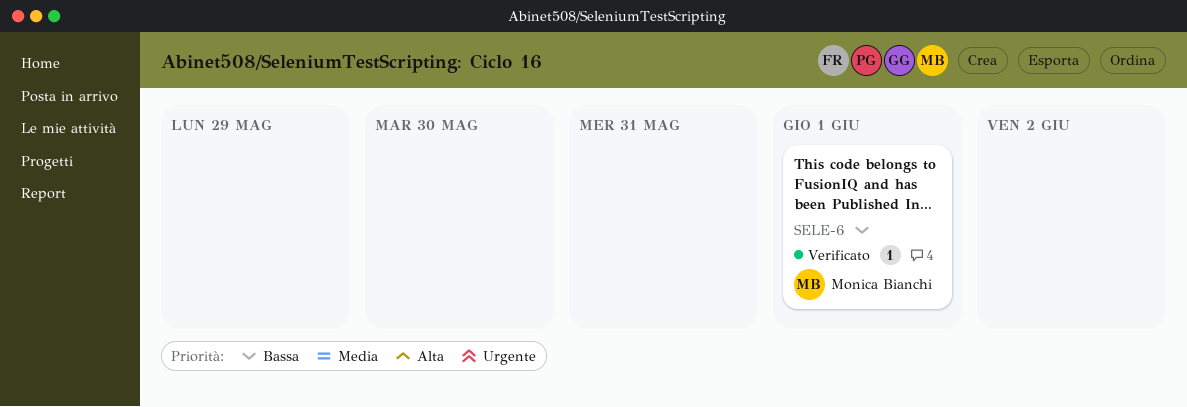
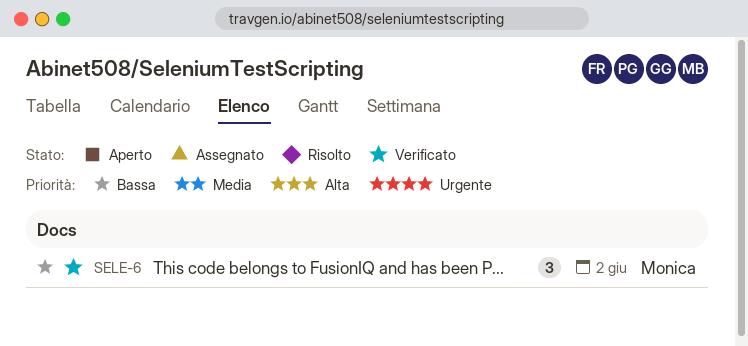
SELE-6, estimate: 1 -> 3
SELE-6, due: Jun 1 -> Jun 2

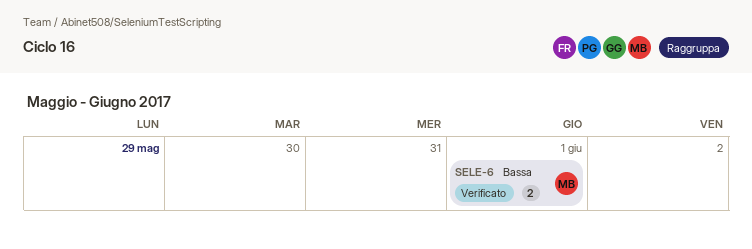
SELE-6, estimate: 3 -> 2
SELE-6, due: Jun 2 -> Jun 1

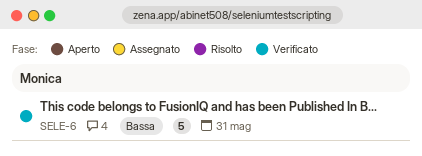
SELE-6, estimate: 2 -> 5
SELE-6, due: Jun 1 -> May 31

